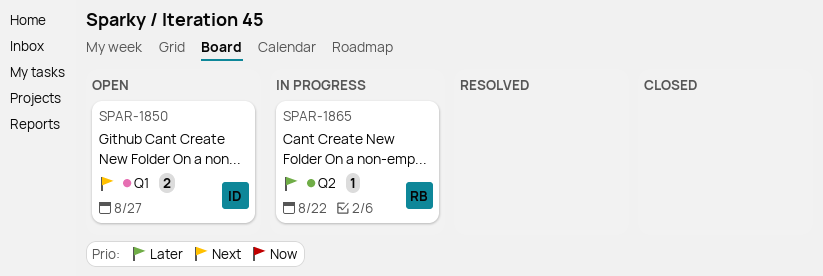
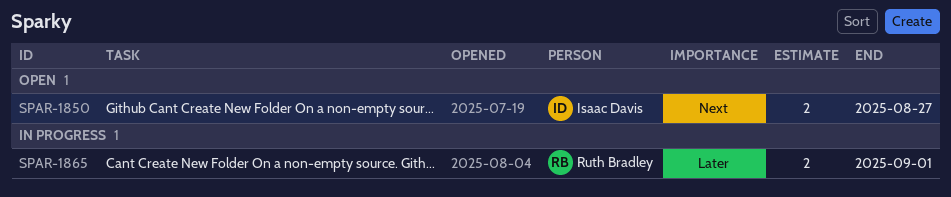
SPAR-1865, estimate: 1 -> 2
SPAR-1865, due: Aug 22 -> Sep 1

